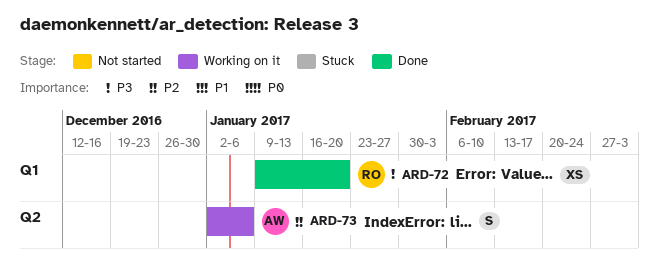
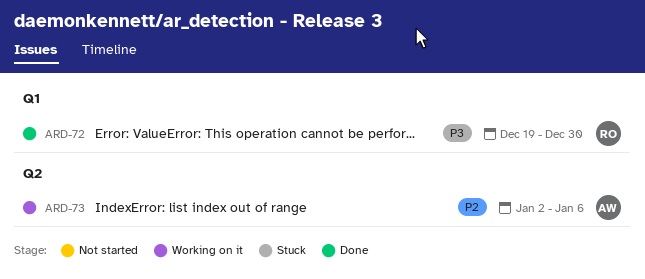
ARD-72, start: Jan 9 -> Dec 19
ARD-72, due: Jan 20 -> Dec 30

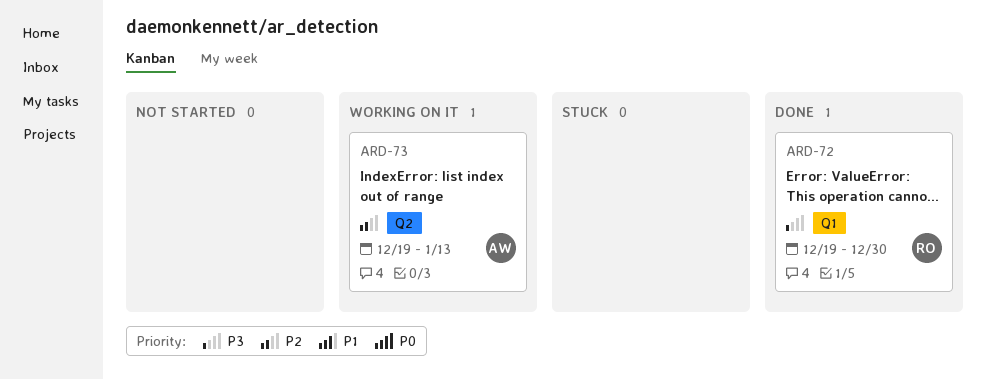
ARD-73, start: Jan 2 -> Dec 19
ARD-73, due: Jan 6 -> Jan 13

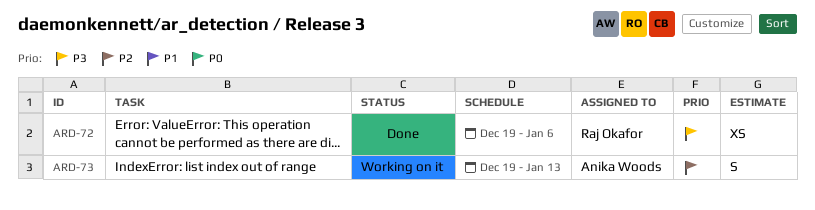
ARD-72, due: Dec 30 -> Jan 6

